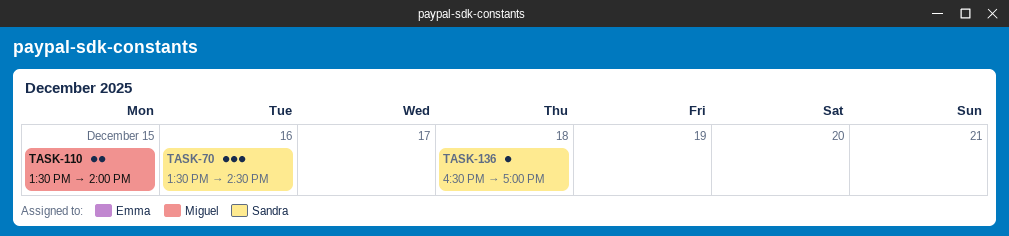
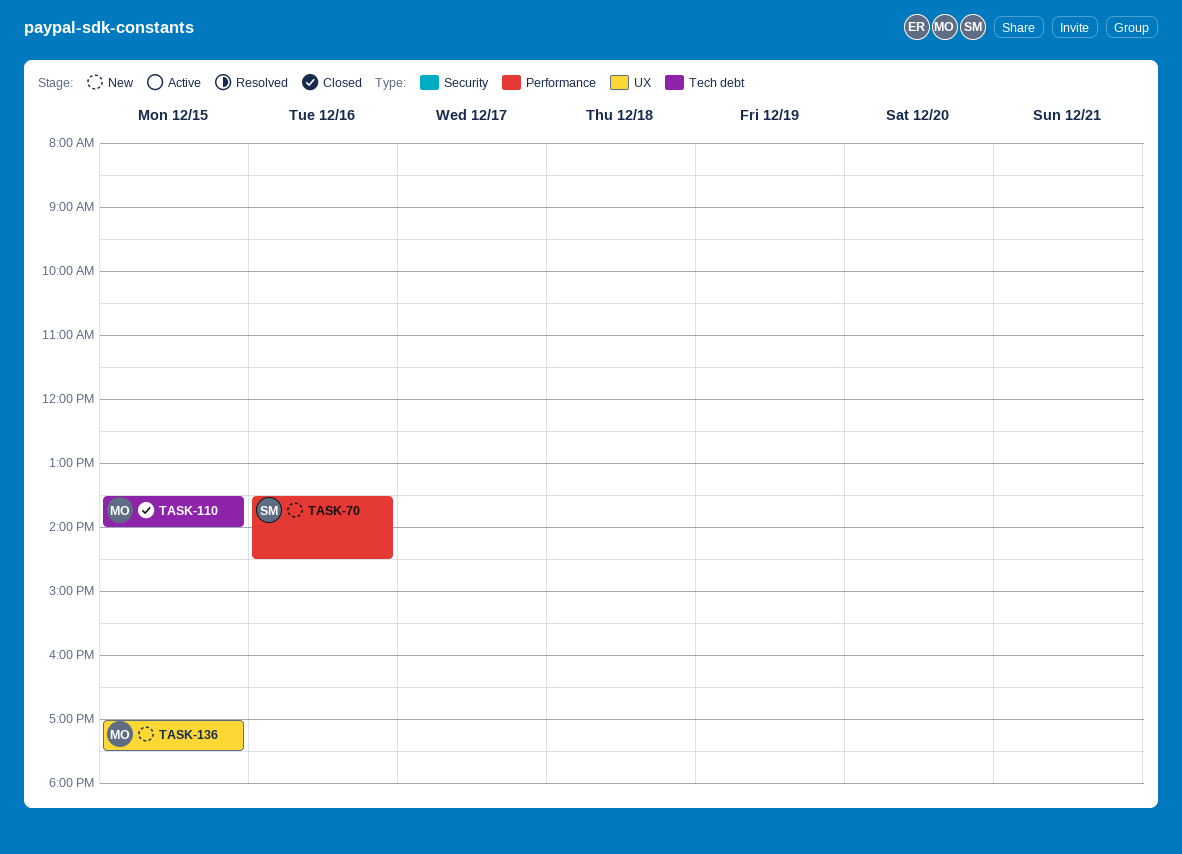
TASK-136, owner: Sandra -> Miguel
TASK-136, day: Dec 18 -> Dec 15
TASK-136, begins: 16:30 -> 17:00
TASK-136, ends: 17:00 -> 17:30

